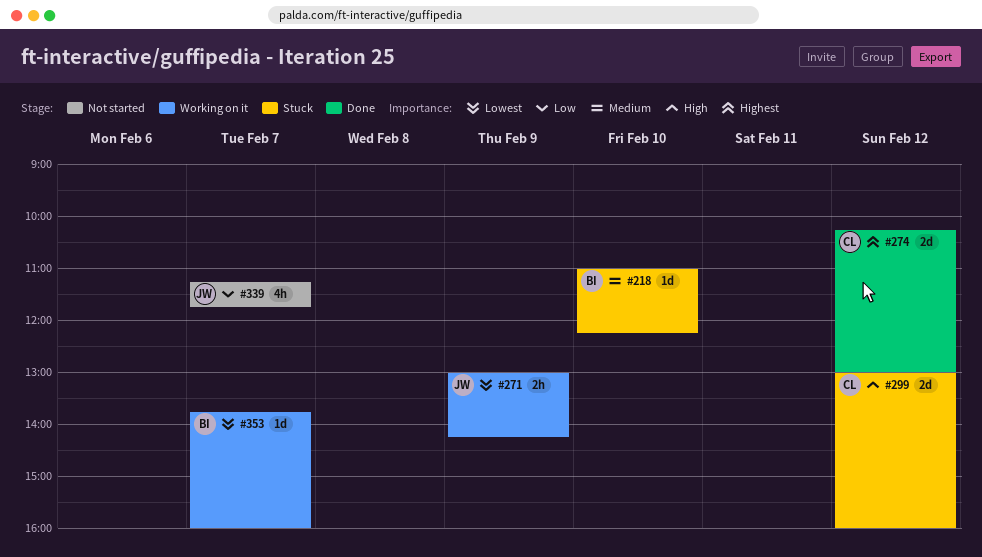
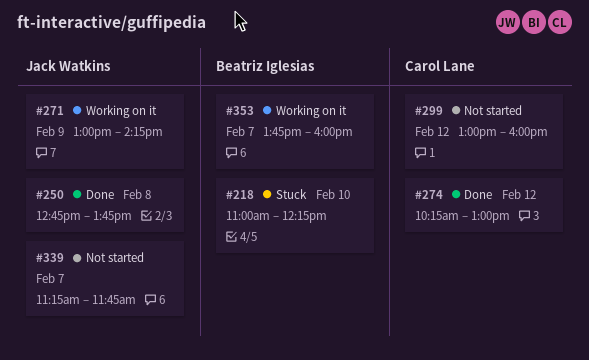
#250: none -> present
#299, status: Stuck -> Not started

